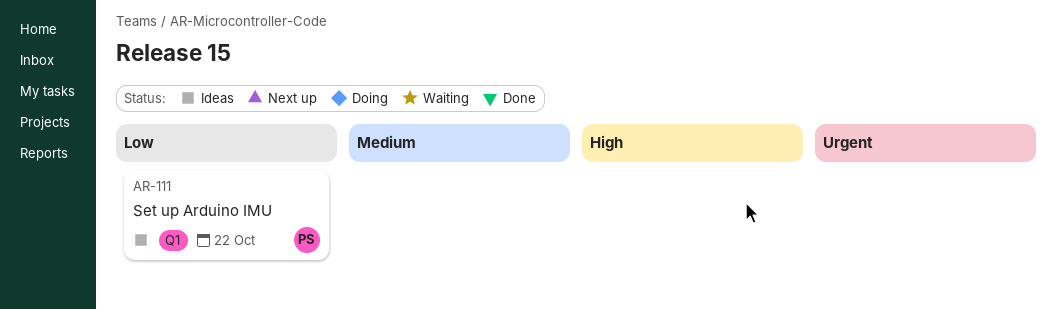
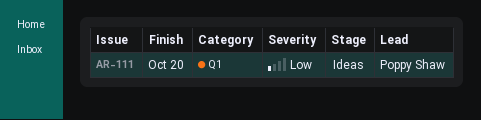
AR-111, due: Oct 22 -> Oct 20

